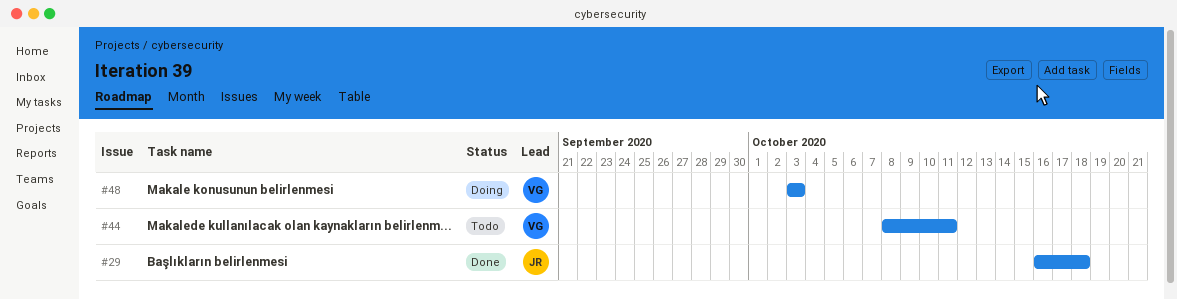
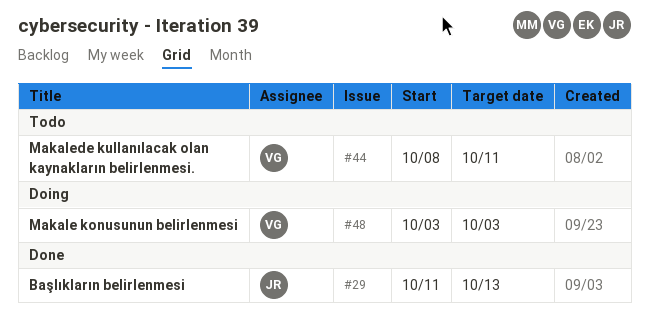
#29, start: Oct 16 -> Oct 11
#29, due: Oct 18 -> Oct 13

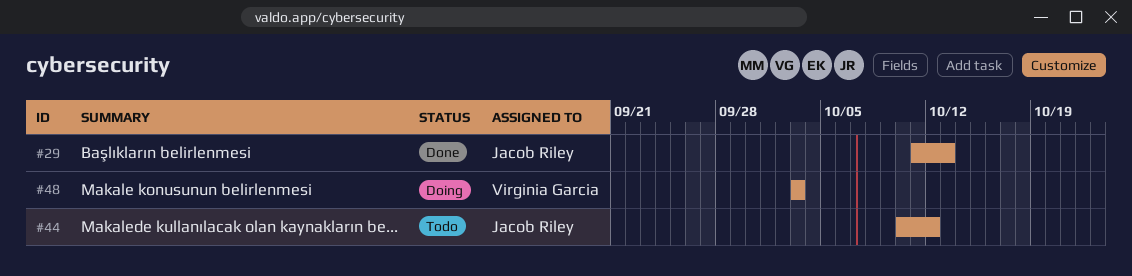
#44, owner: Virginia Garcia -> Jacob Riley
#44, start: Oct 8 -> Oct 10
#44, due: Oct 11 -> Oct 12

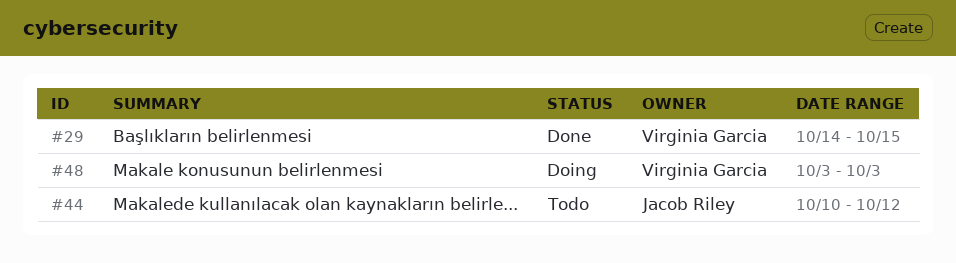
#29, owner: Jacob Riley -> Virginia Garcia
#29, start: Oct 11 -> Oct 14
#29, due: Oct 13 -> Oct 15

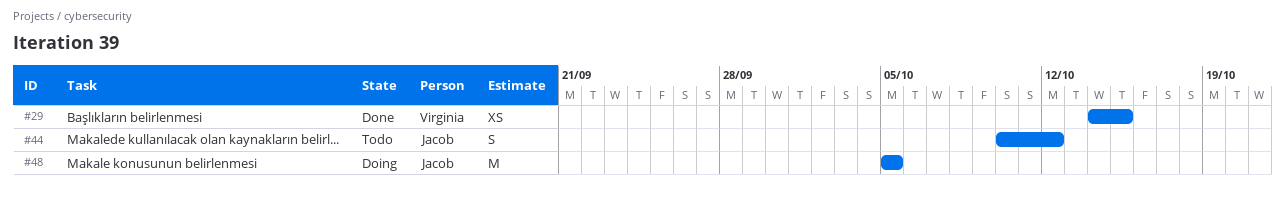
#48, owner: Virginia Garcia -> Jacob Riley
#48, start: Oct 3 -> Oct 5
#48, due: Oct 3 -> Oct 5

